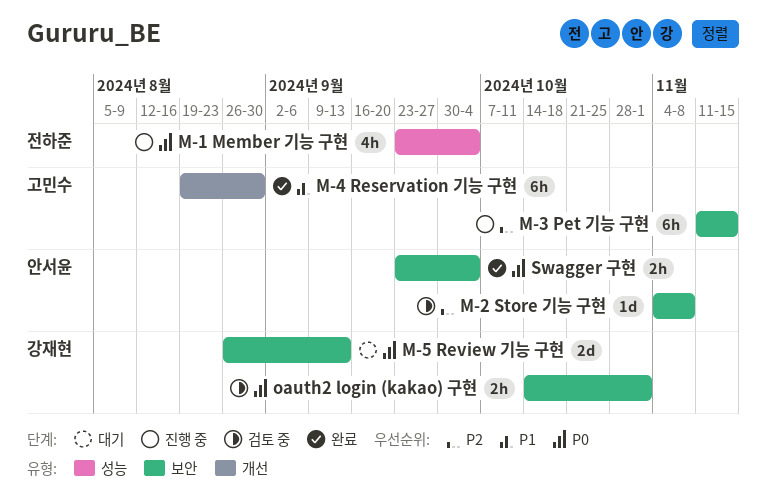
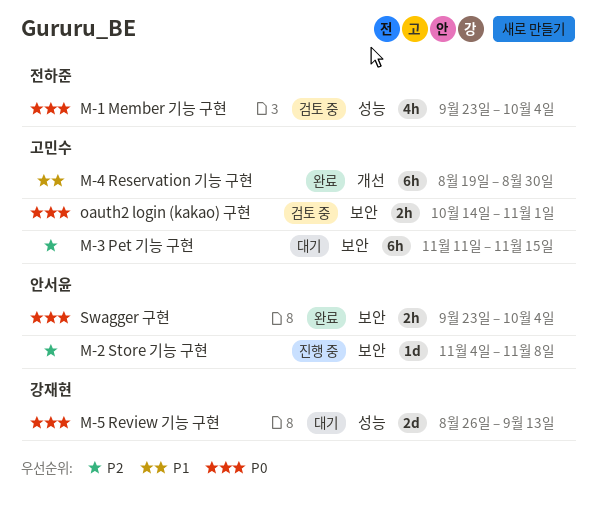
M-1 Member 기능 구현, status: 진행 중 -> 검토 중
M-2 Store 기능 구현, status: 검토 중 -> 진행 중
M-3 Pet 기능 구현, status: 진행 중 -> 대기
M-5 Review 기능 구현, label: 보안 -> 성능
oauth2 login (kakao) 구현, owner: 강재현 -> 고민수

